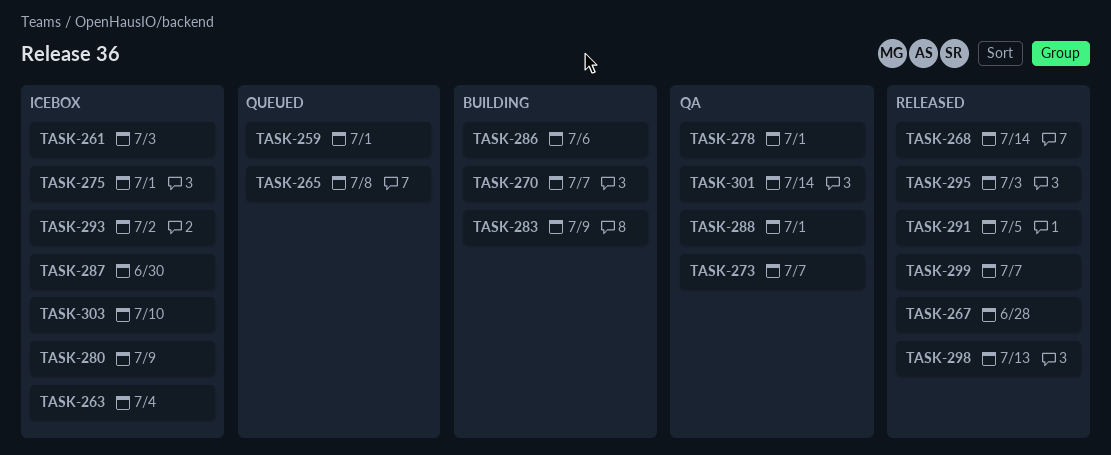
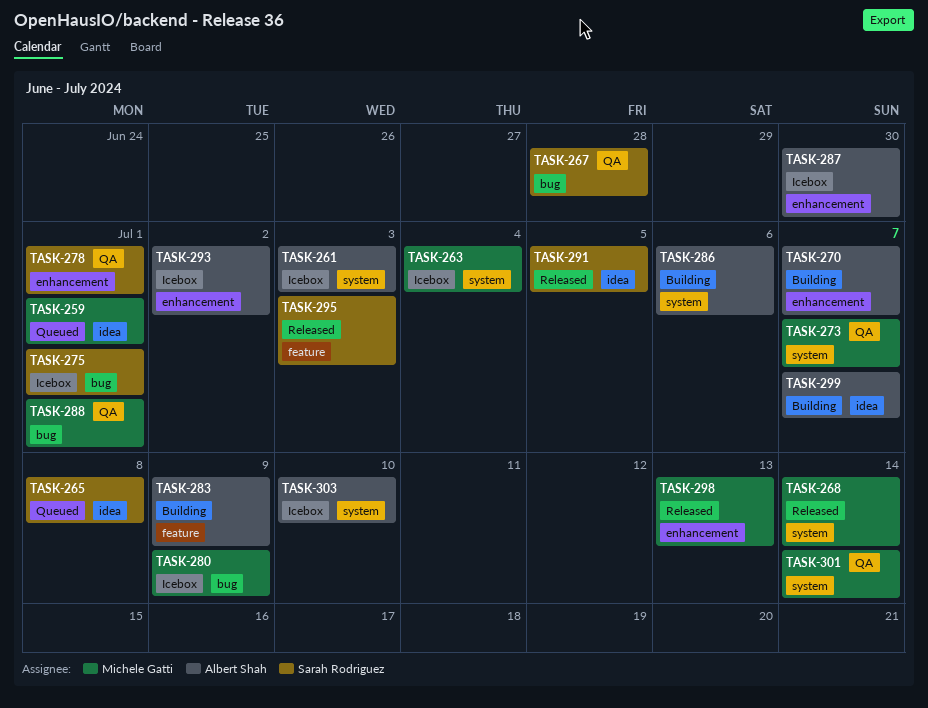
TASK-267, status: Released -> QA
TASK-299, status: Released -> Building

